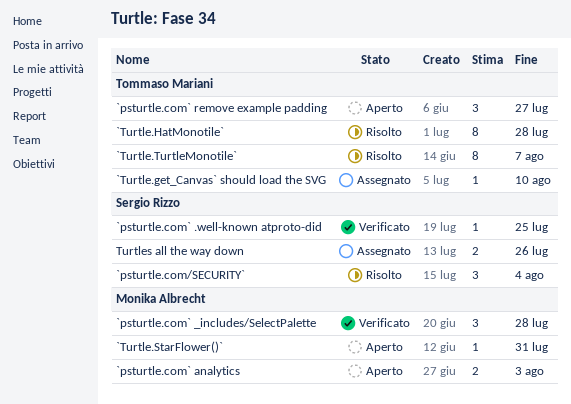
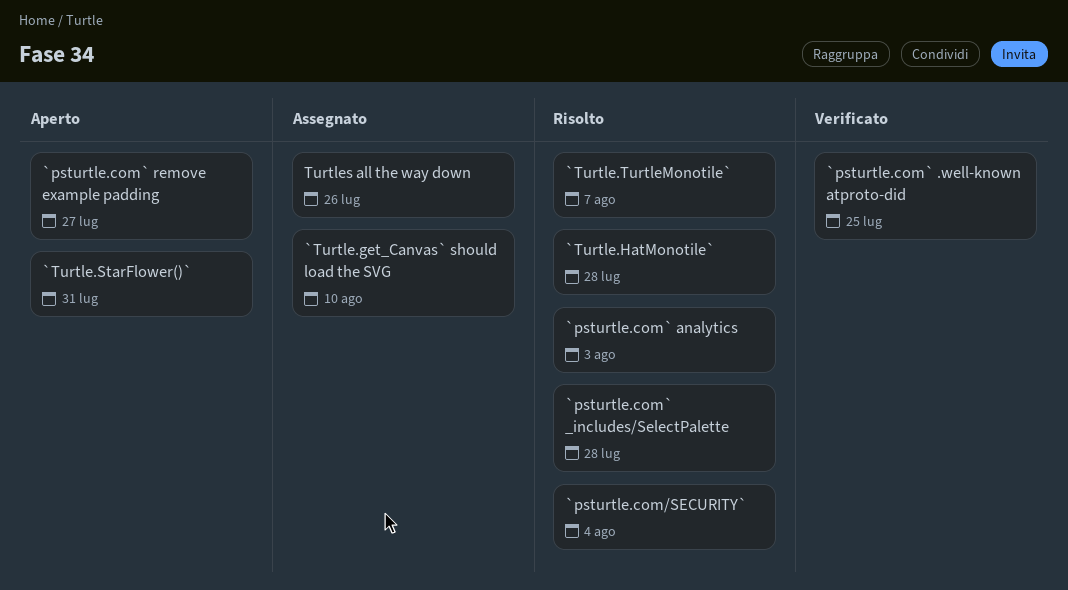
`psturtle.com` _includes/SelectPalette, status: Verificato -> Risolto
`psturtle.com` analytics, status: Aperto -> Risolto

